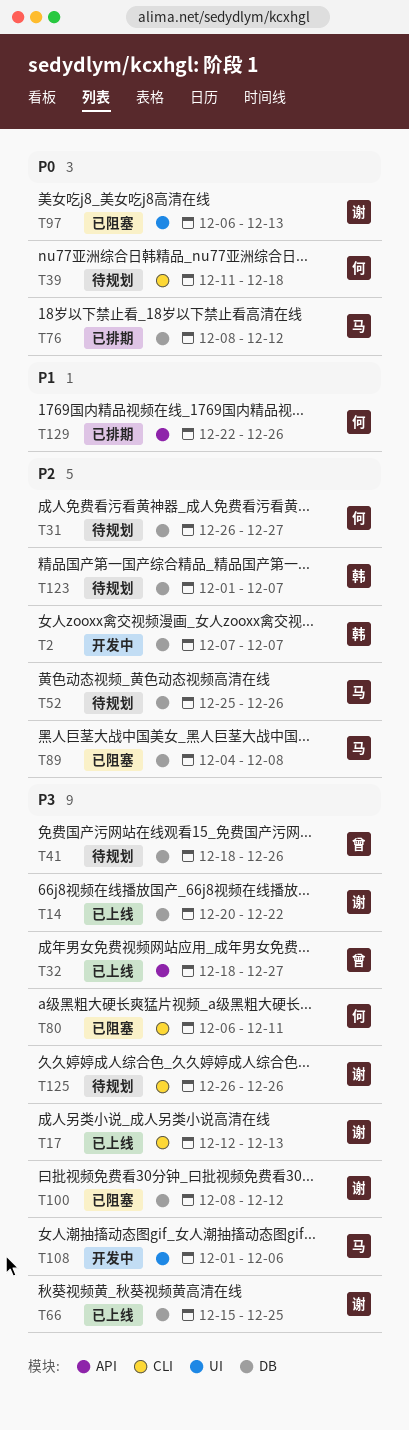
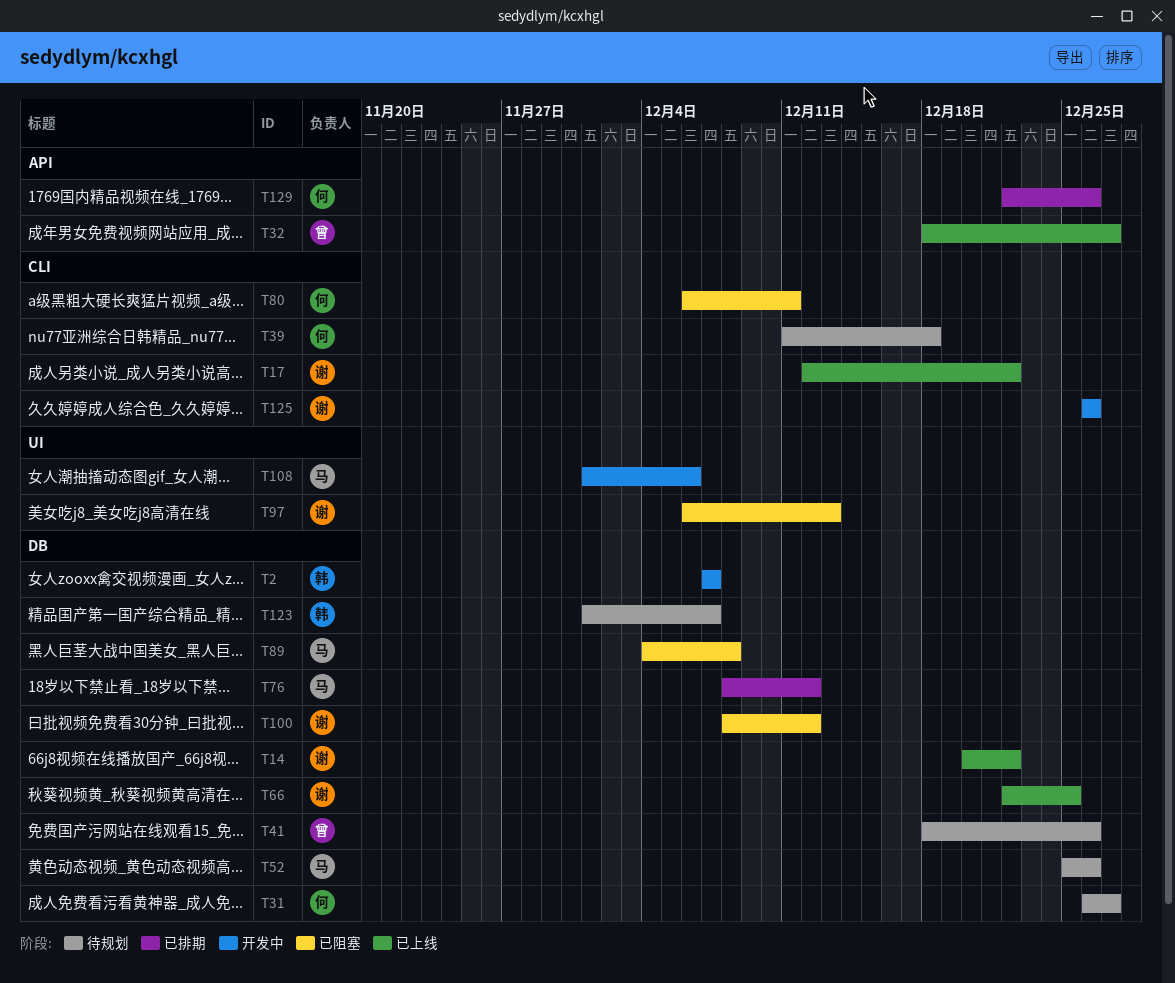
T17, due: Dec 13 -> Dec 22
T66, start: Dec 15 -> Dec 22
T125, status: 待规划 -> 开发中

